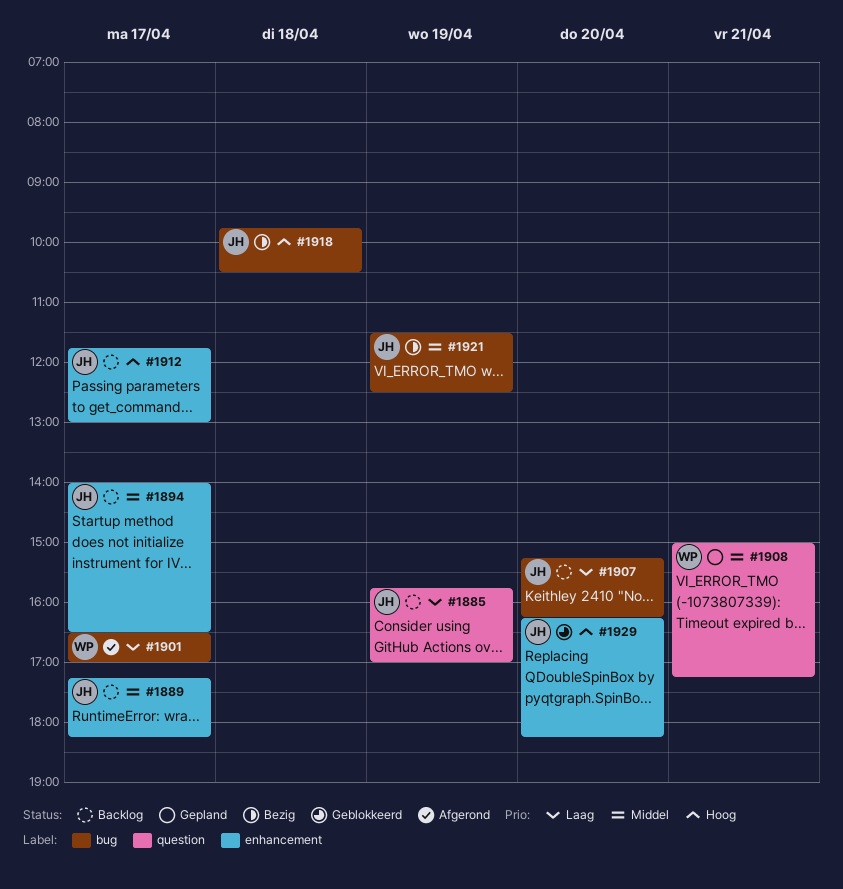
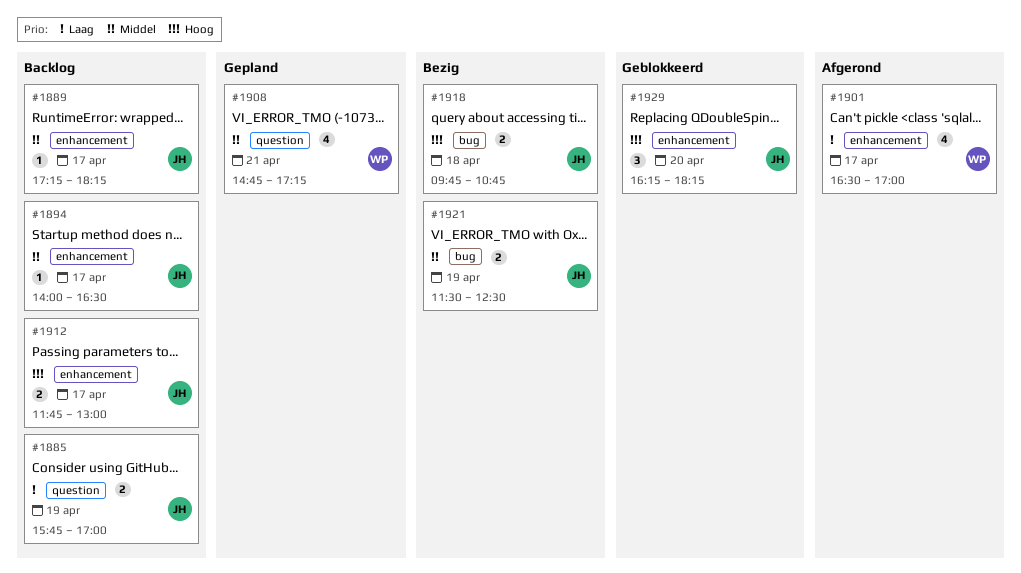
#1901, label: bug -> enhancement
#1907: present -> none
#1908, begins: 15:00 -> 14:45
#1918, ends: 10:30 -> 10:45

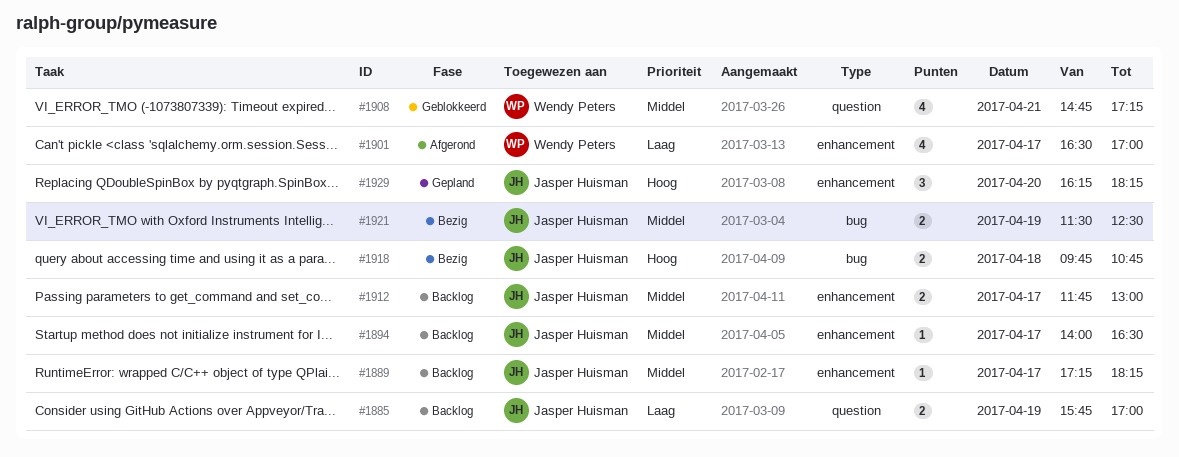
#1908, status: Gepland -> Geblokkeerd
#1912, priority: Hoog -> Middel
#1929, status: Geblokkeerd -> Gepland

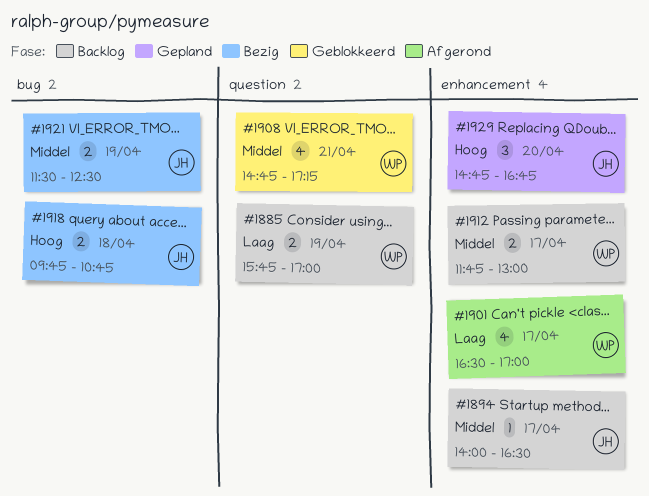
#1885, owner: Jasper Huisman -> Wendy Peters
#1889: present -> none
#1912, owner: Jasper Huisman -> Wendy Peters
#1929, begins: 16:15 -> 14:45
#1929, ends: 18:15 -> 16:45

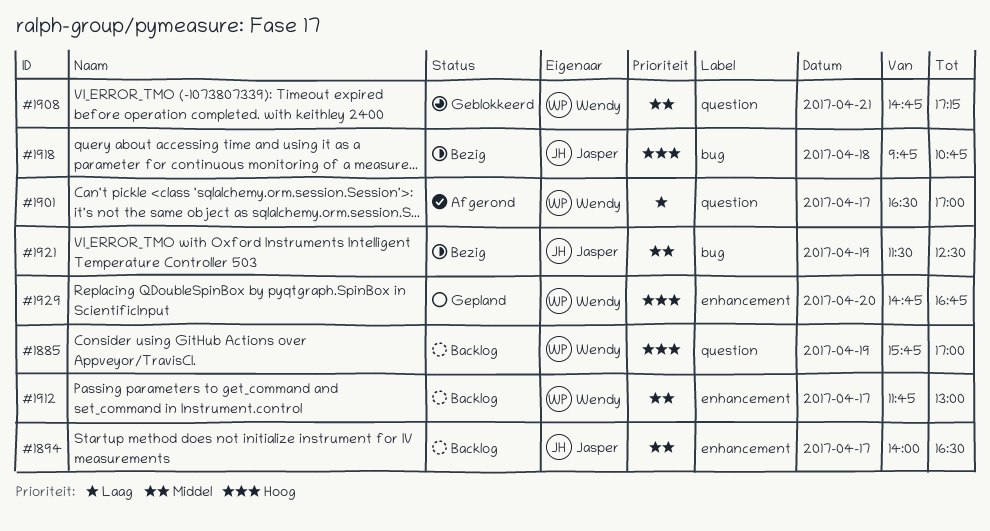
#1885, priority: Laag -> Hoog
#1901, label: enhancement -> question
#1929, owner: Jasper -> Wendy

